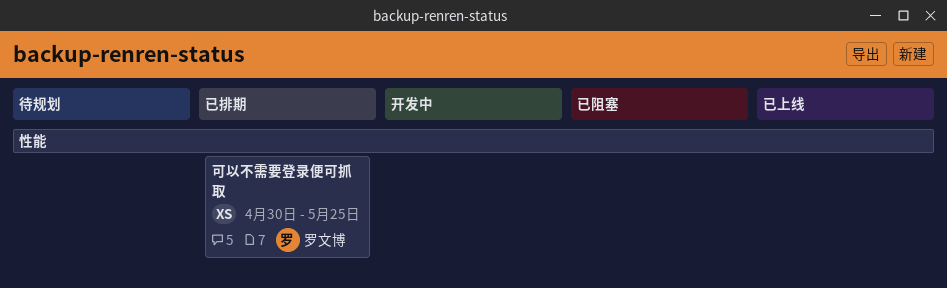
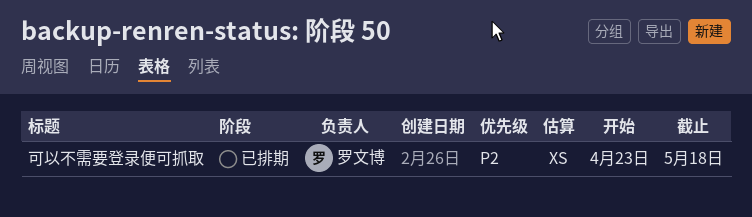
可以不需要登录便可抓取, start: Apr 30 -> Apr 23
可以不需要登录便可抓取, due: May 25 -> May 18

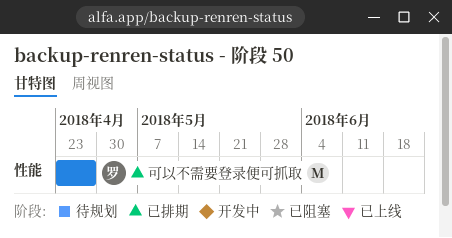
可以不需要登录便可抓取, estimate: XS -> M
可以不需要登录便可抓取, due: May 18 -> Apr 27

